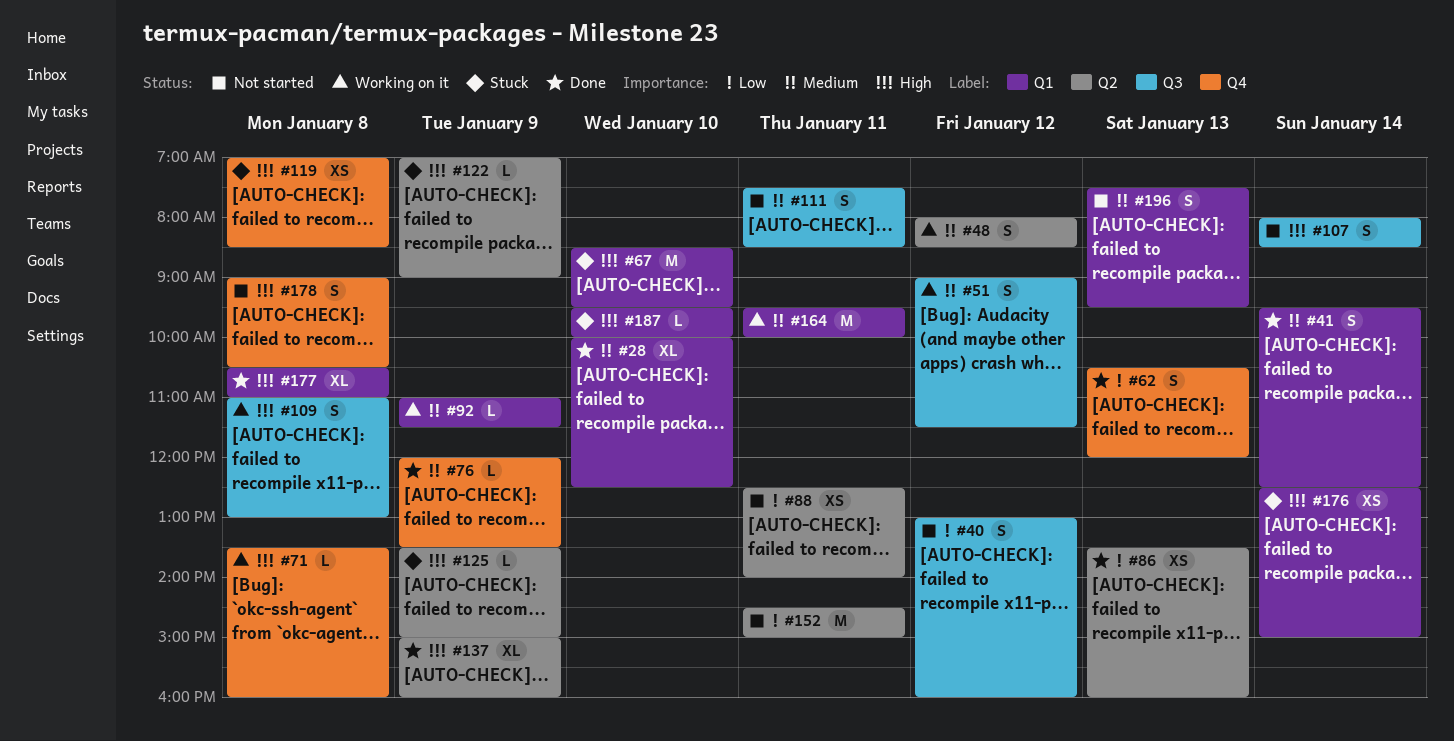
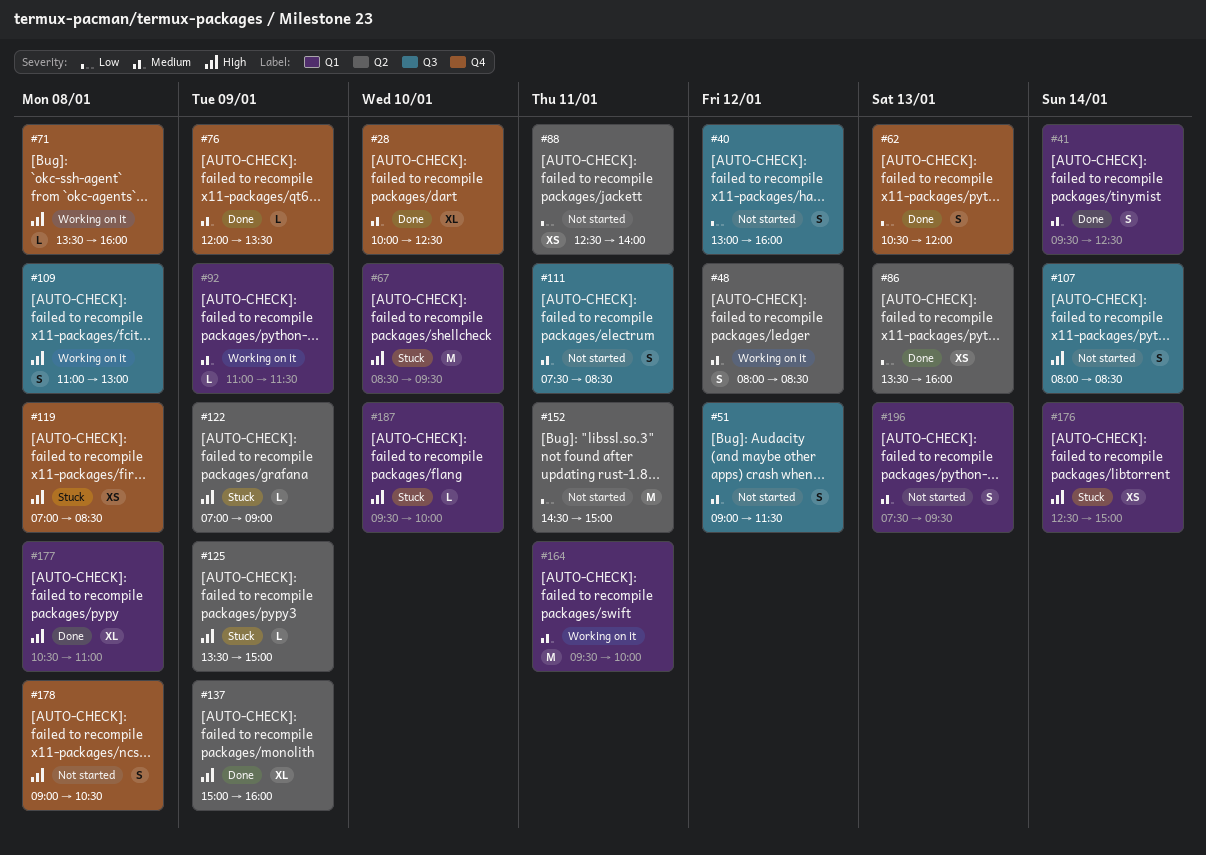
#28, label: Q1 -> Q4
#51, status: Working on it -> Not started

